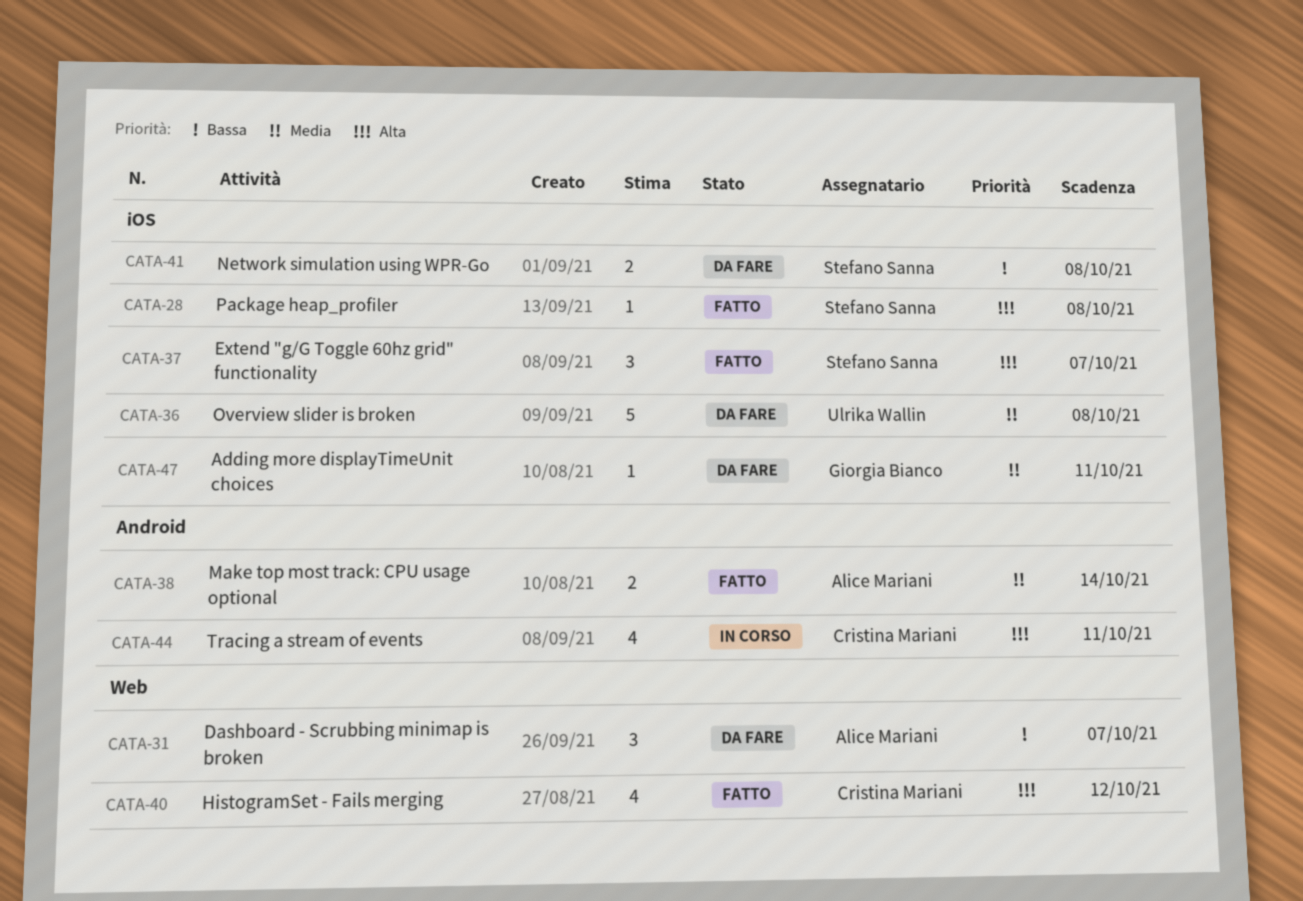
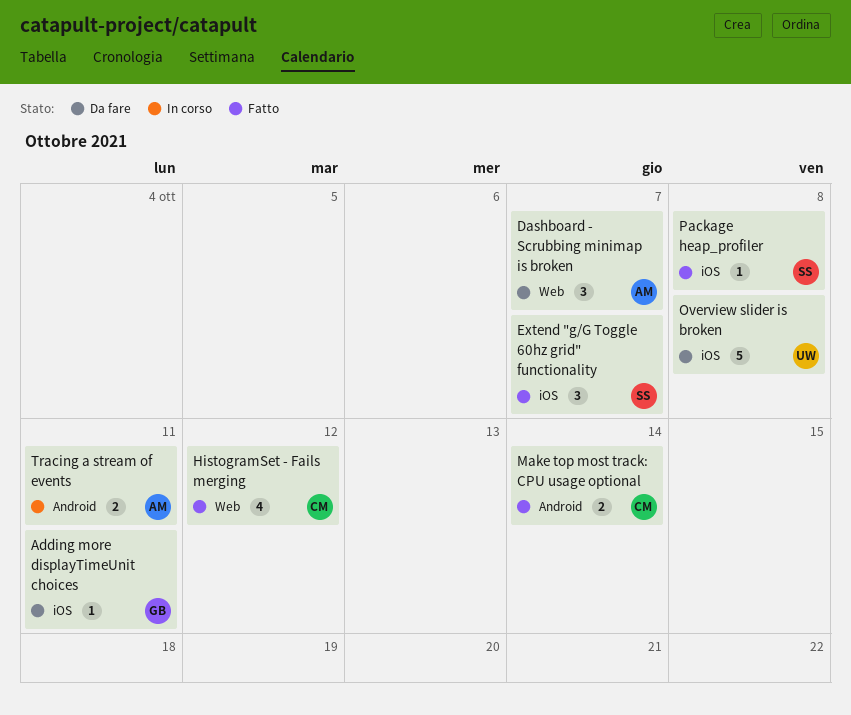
Make top most track: CPU usage optional, owner: Alice Mariani -> Cristina Mariani
Network simulation using WPR-Go: present -> none
Tracing a stream of events, owner: Cristina Mariani -> Alice Mariani
Tracing a stream of events, estimate: 4 -> 2

